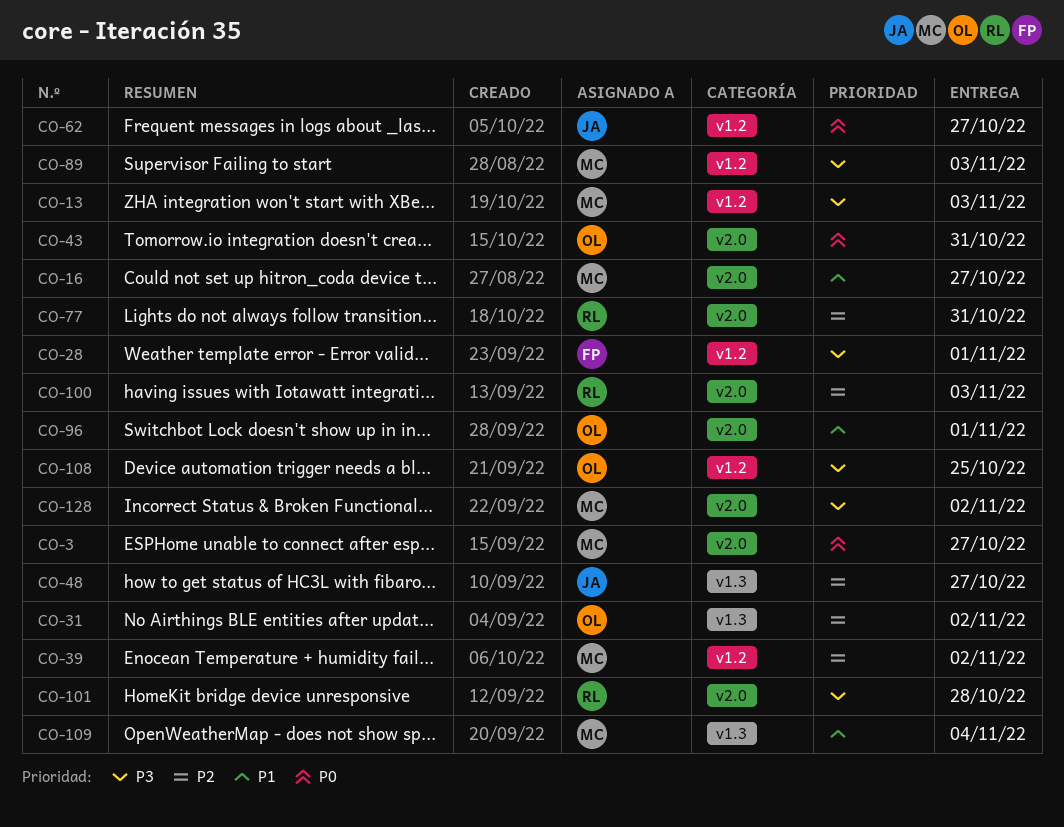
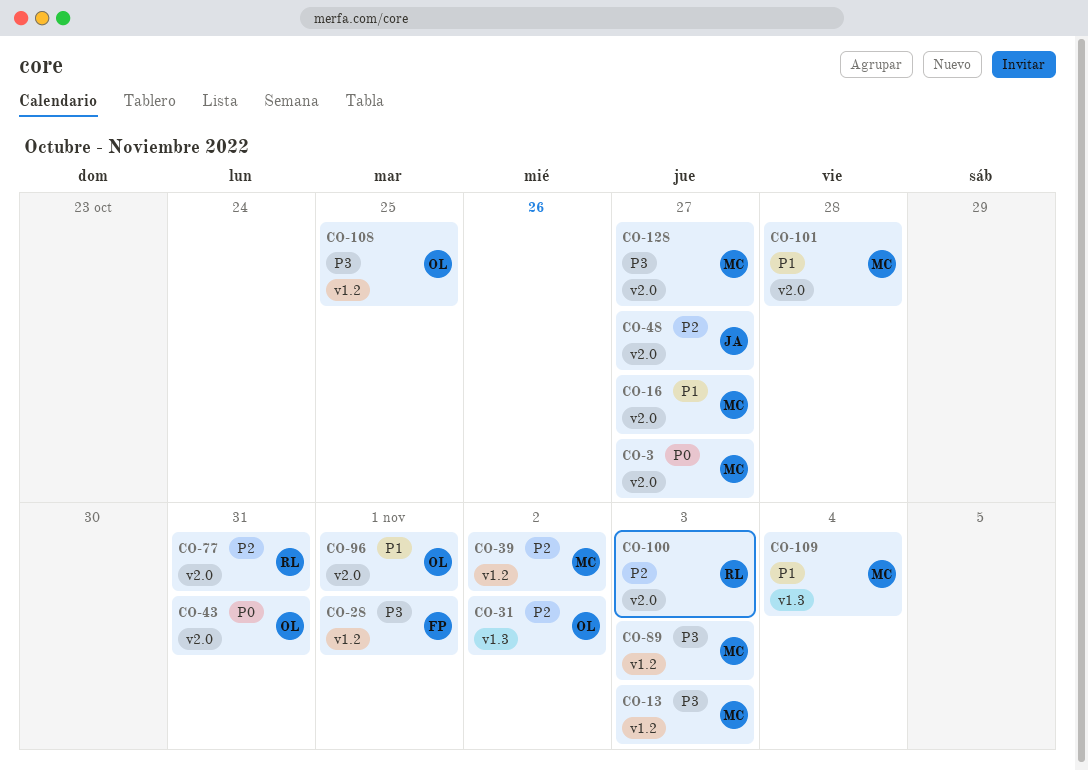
CO-48, label: v1.3 -> v2.0
CO-62: present -> none
CO-101, owner: RL -> MC
CO-101, priority: P3 -> P1
CO-128, due: Nov 2 -> Oct 27

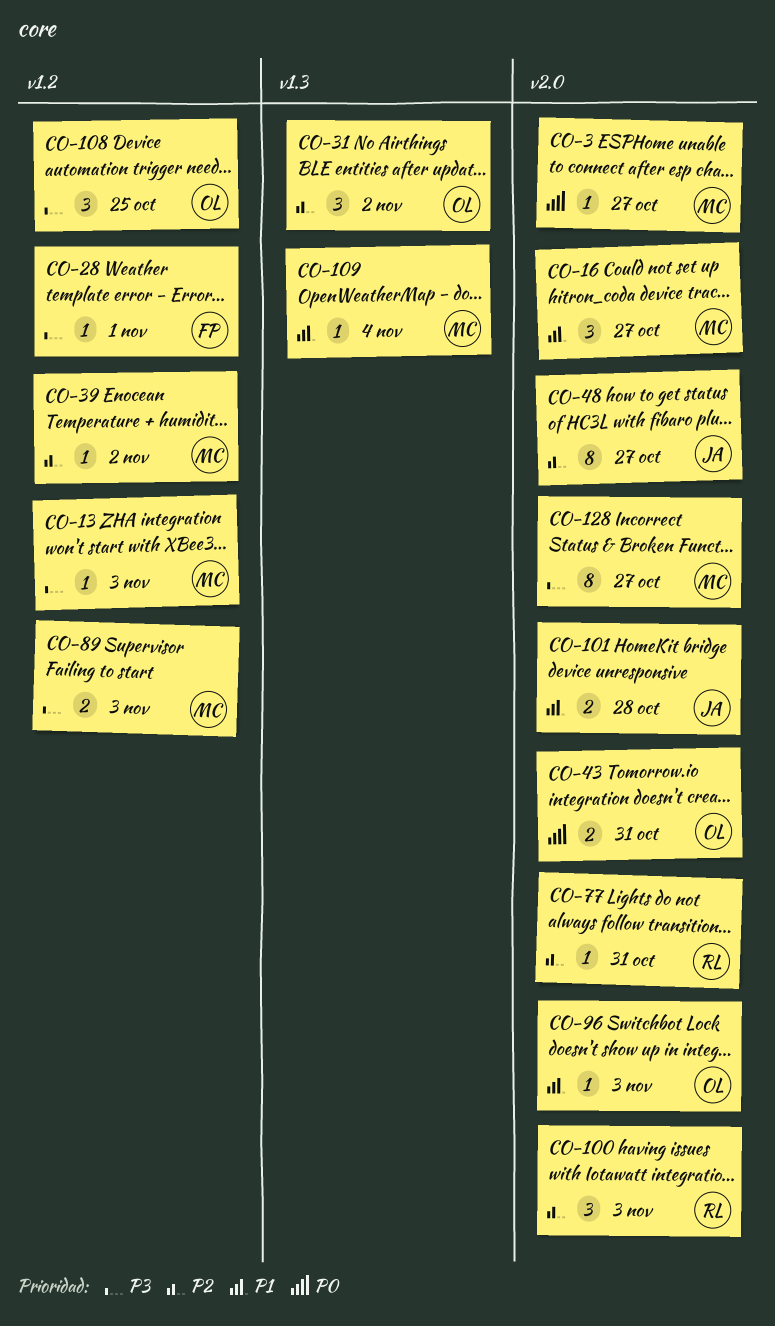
CO-96, due: Nov 1 -> Nov 3
CO-101, owner: MC -> JA

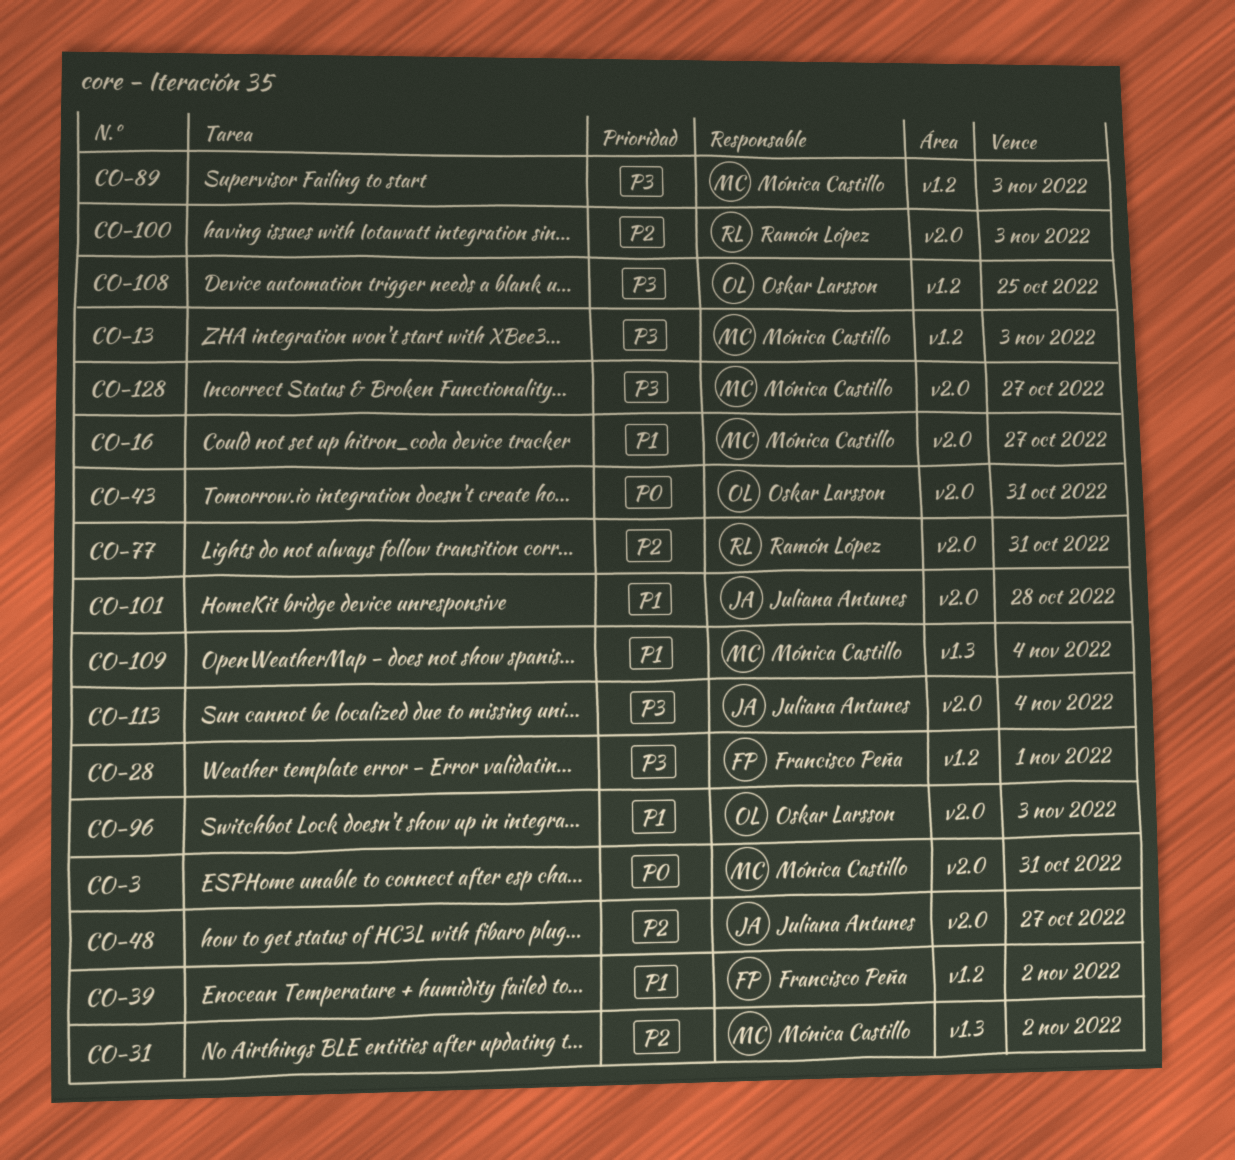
CO-3, due: Oct 27 -> Oct 31
CO-31, owner: Oskar Larsson -> Mónica Castillo
CO-39, owner: Mónica Castillo -> Francisco Peña
CO-39, priority: P2 -> P1
CO-113: none -> present

